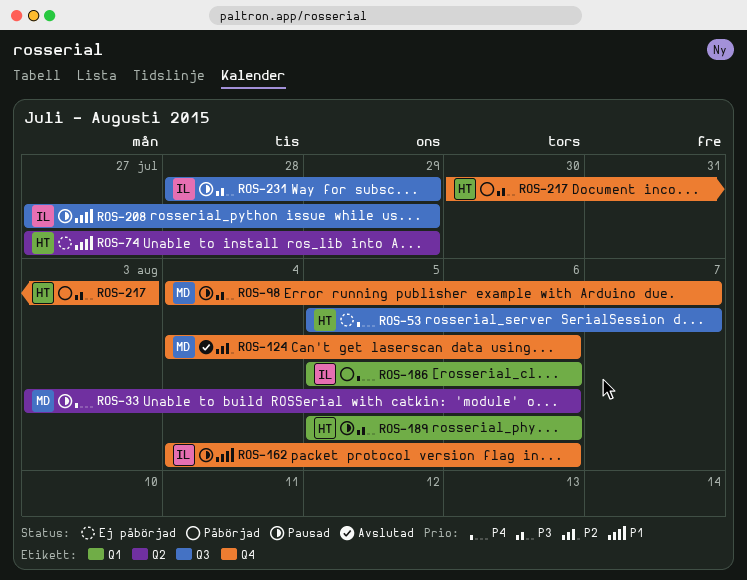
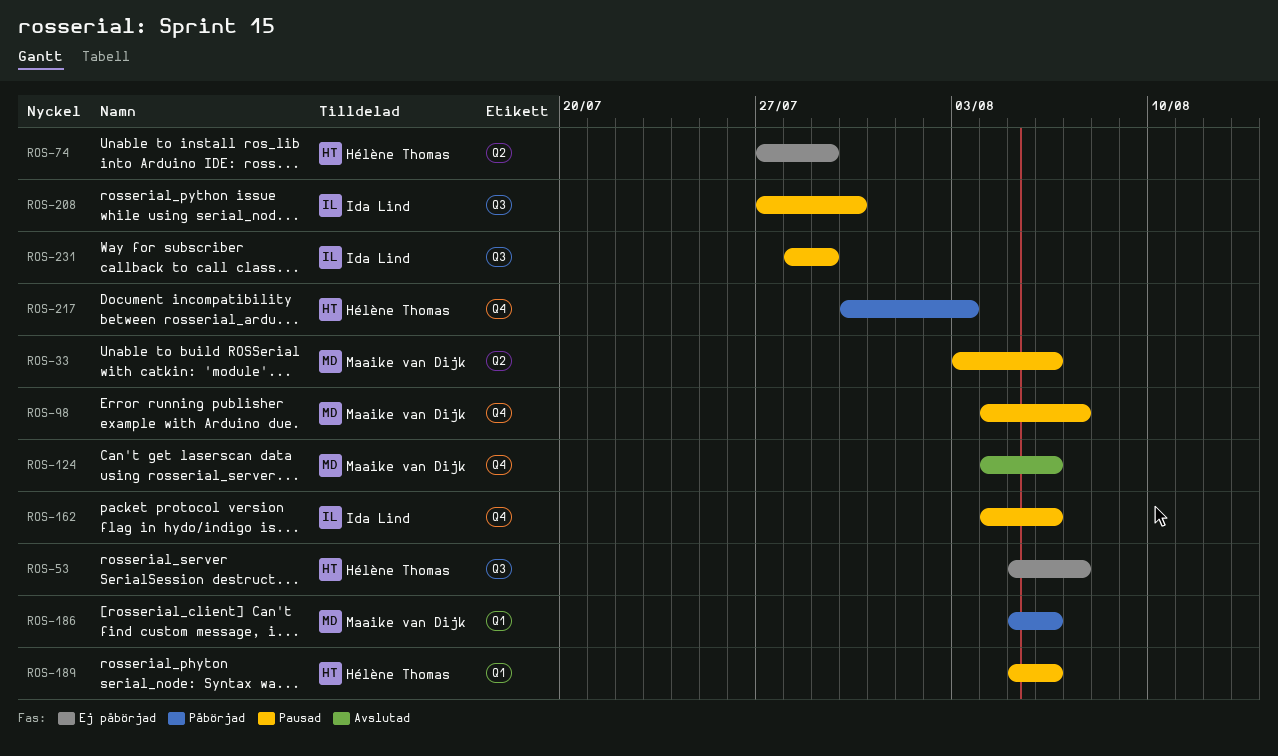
ROS-186, owner: Ida Lind -> Maaike van Dijk
ROS-208, due: Jul 29 -> Jul 30

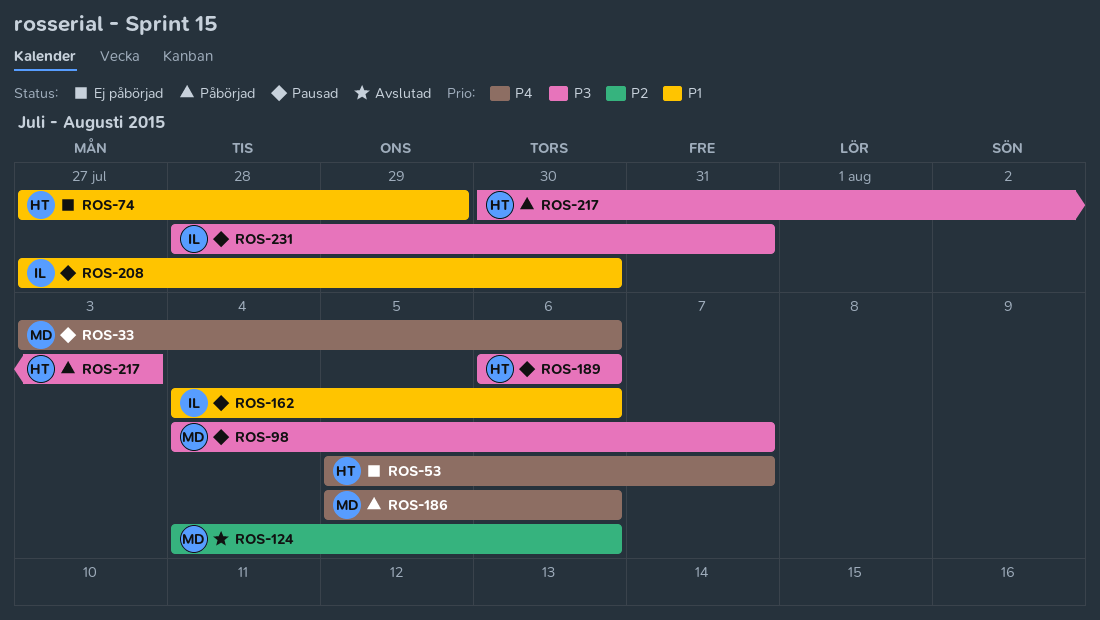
ROS-189, start: Aug 5 -> Aug 6
ROS-231, due: Jul 29 -> Jul 31

